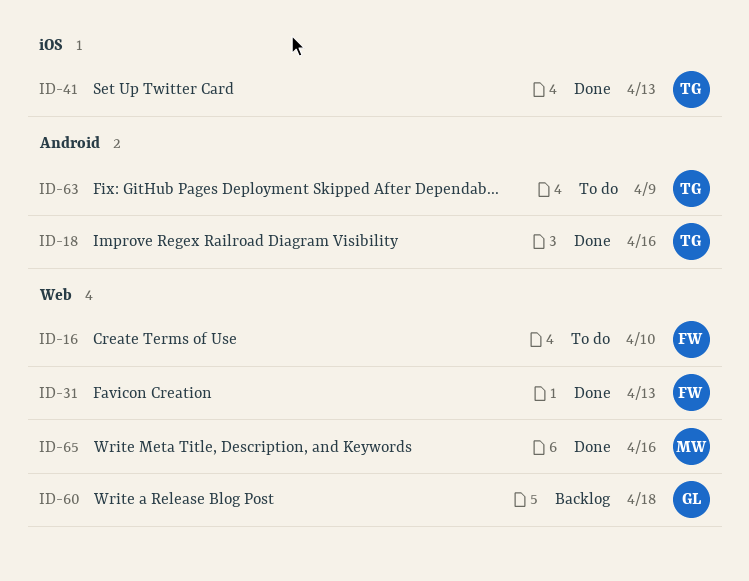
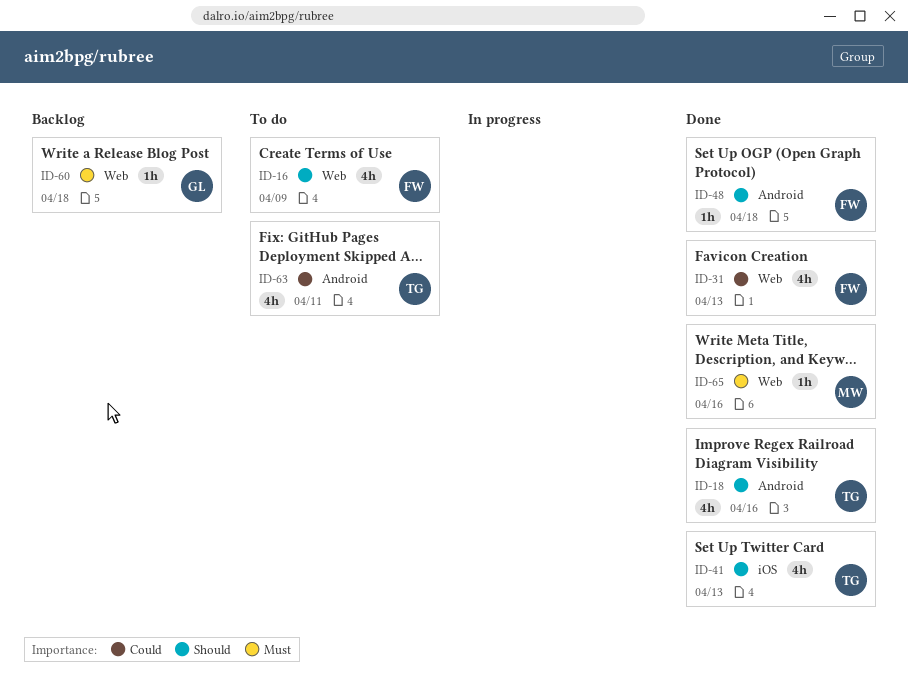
ID-16, due: Apr 10 -> Apr 9
ID-48: none -> present
ID-63, due: Apr 9 -> Apr 11

